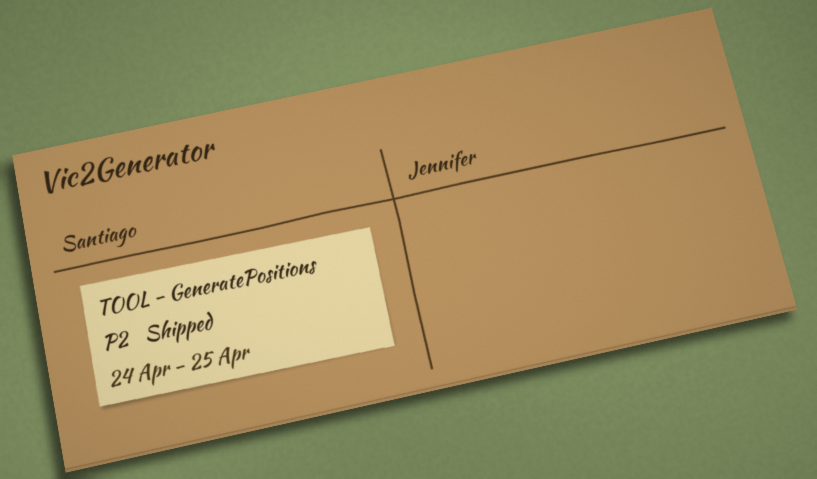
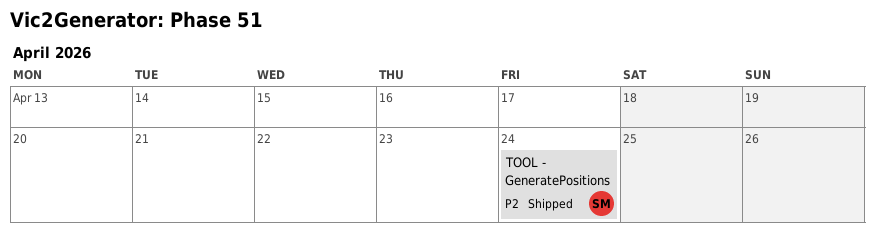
TOOL - GeneratePositions, due: Apr 25 -> Apr 24

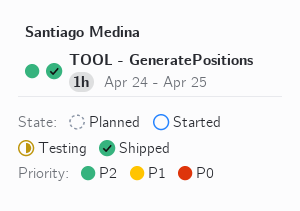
TOOL - GeneratePositions, due: Apr 24 -> Apr 25

